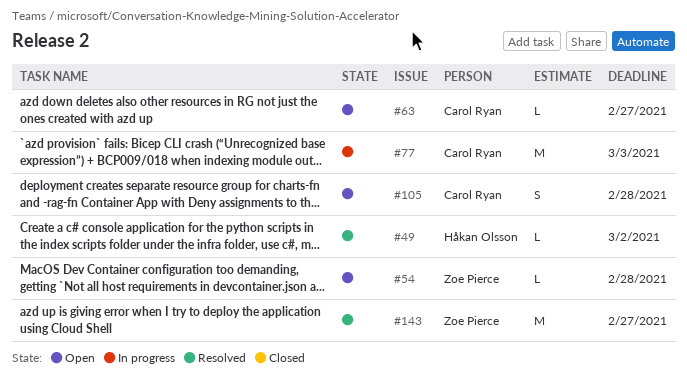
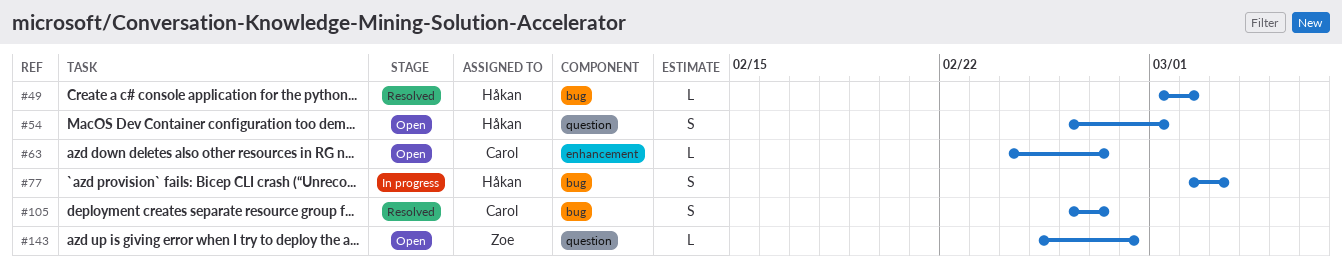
#54, owner: Zoe Pierce -> Håkan Olsson
#54, estimate: L -> S
#54, due: Feb 28 -> Mar 1
#77, owner: Carol Ryan -> Håkan Olsson
#77, estimate: M -> S
#105, status: Open -> Resolved
#105, due: Feb 28 -> Feb 27
#143, status: Resolved -> Open
#143, estimate: M -> L
#143, due: Feb 27 -> Feb 28

